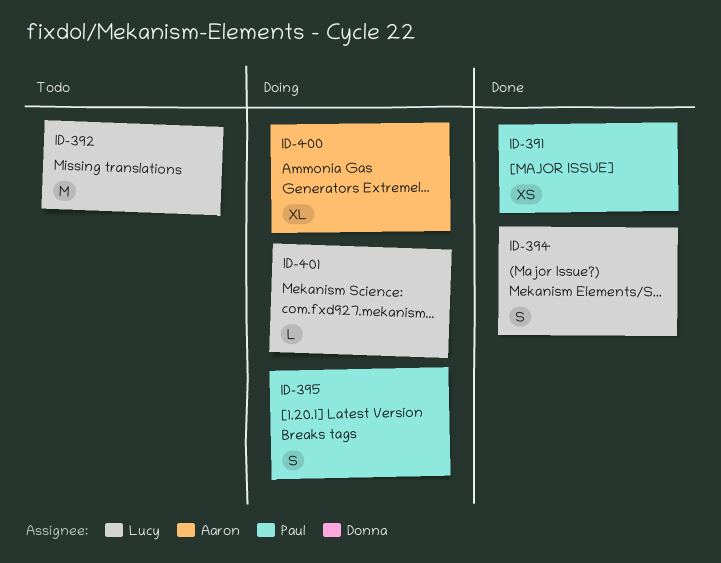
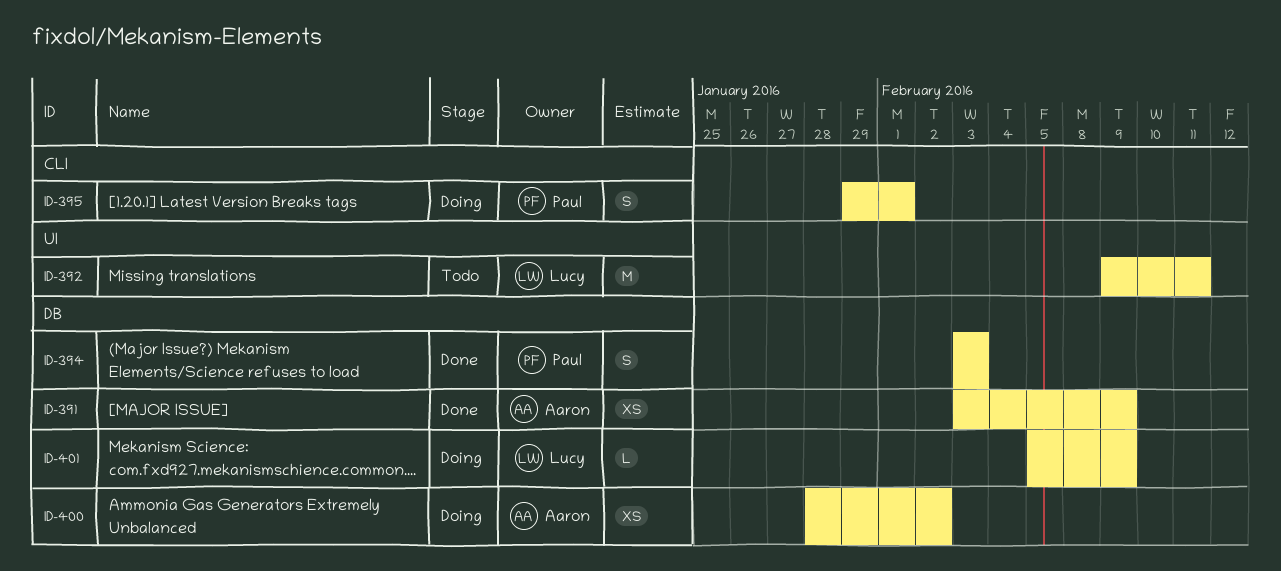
ID-391, owner: Paul -> Aaron
ID-394, owner: Lucy -> Paul
ID-400, estimate: XL -> XS

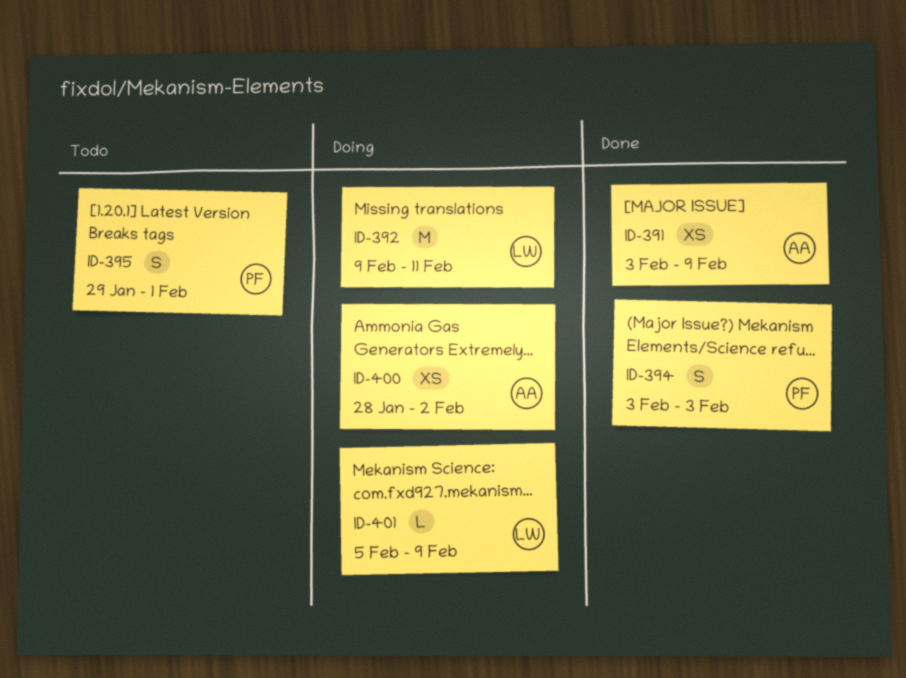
ID-392, status: Todo -> Doing
ID-395, status: Doing -> Todo

